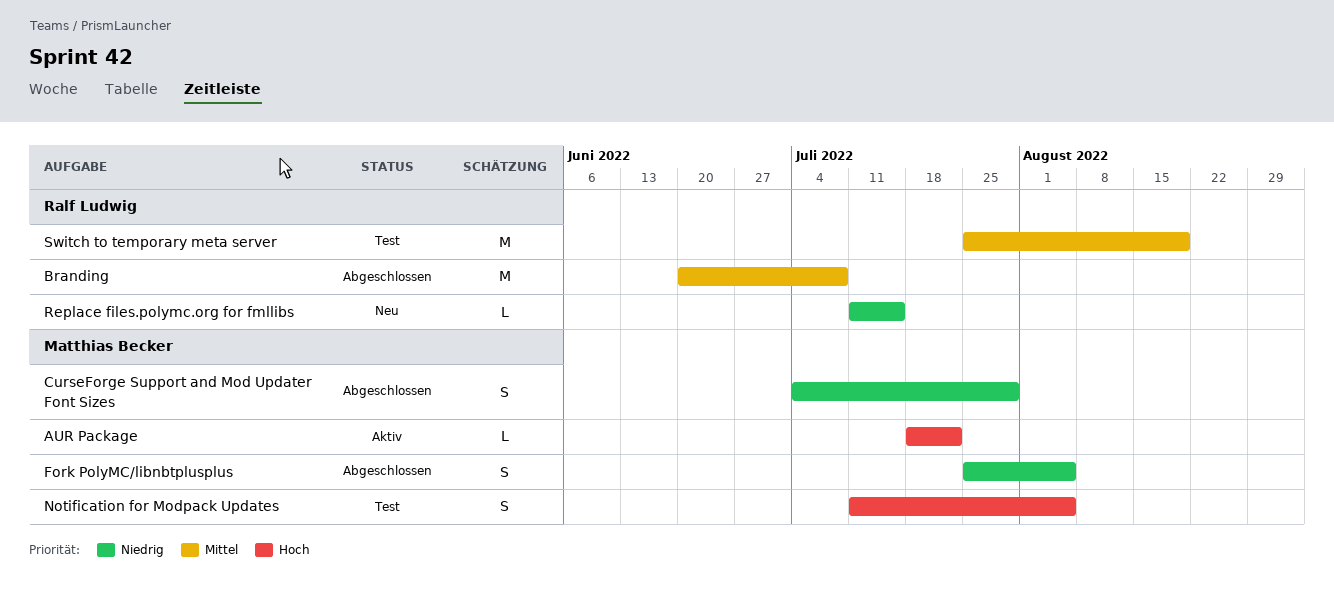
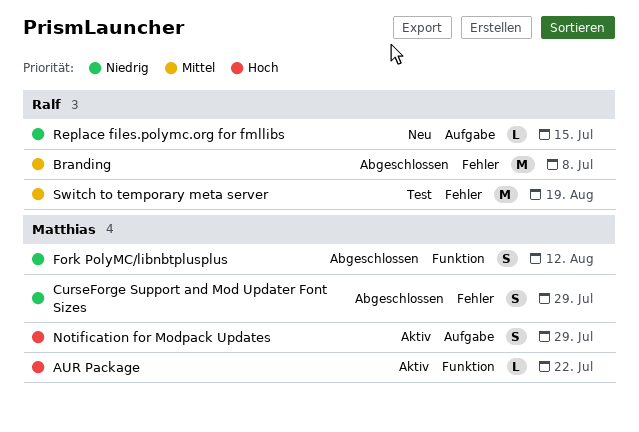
Fork PolyMC/libnbtplusplus, due: Aug 5 -> Aug 12
Notification for Modpack Updates, status: Test -> Aktiv
Notification for Modpack Updates, due: Aug 5 -> Jul 29

